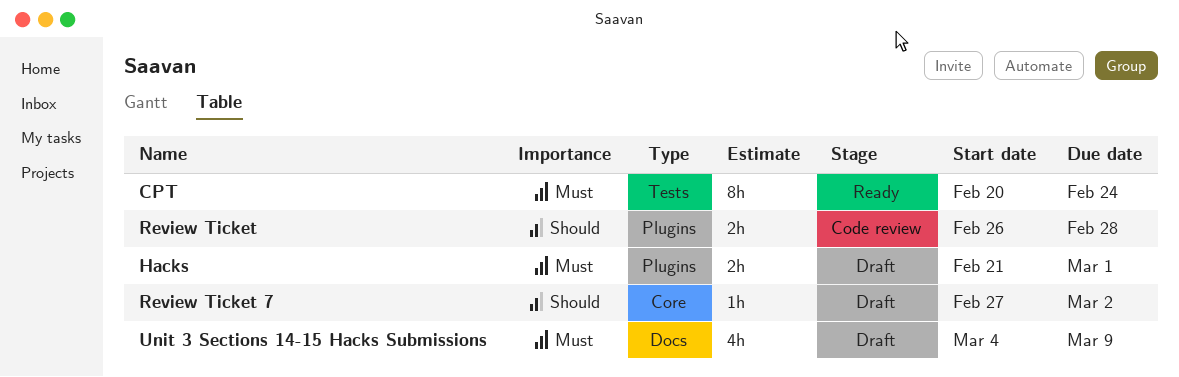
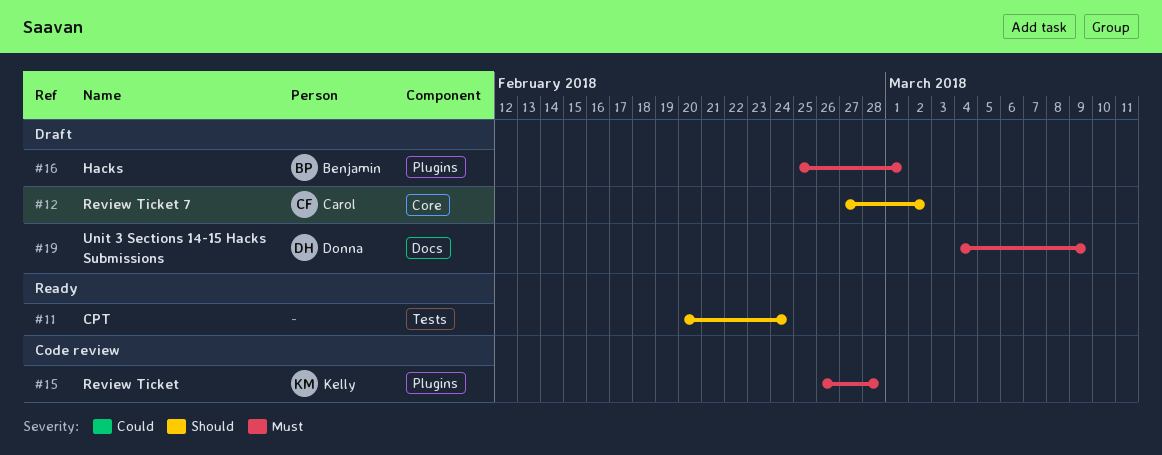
CPT, priority: Must -> Should
Hacks, start: Feb 21 -> Feb 25
Review Ticket, priority: Should -> Must

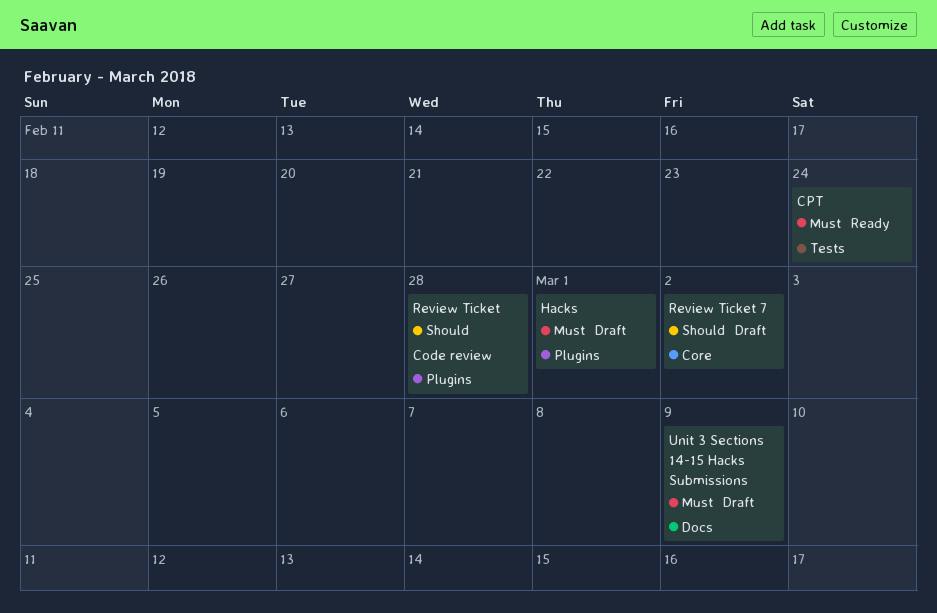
CPT, priority: Should -> Must
Review Ticket, priority: Must -> Should

